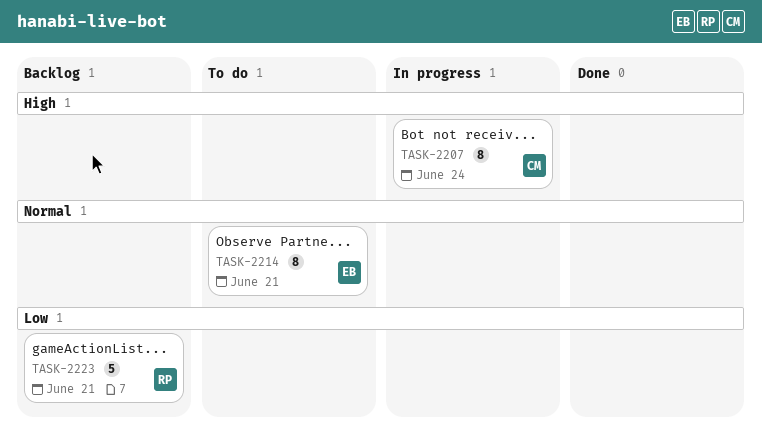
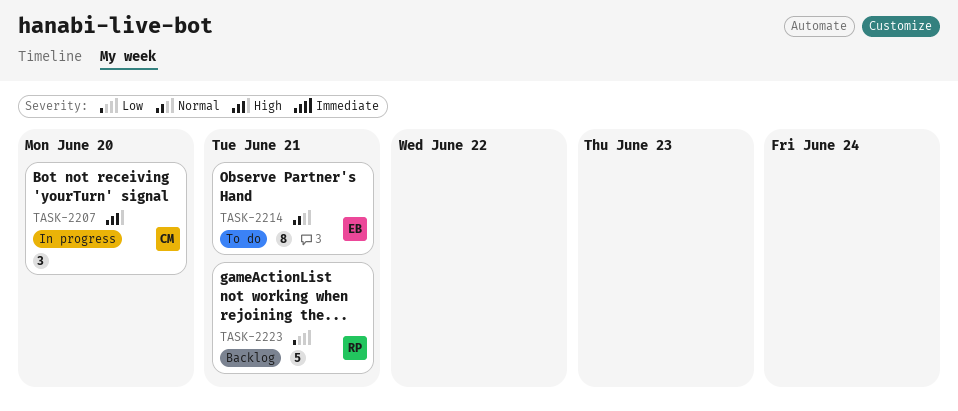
TASK-2207, estimate: 8 -> 3
TASK-2207, due: Jun 24 -> Jun 20

